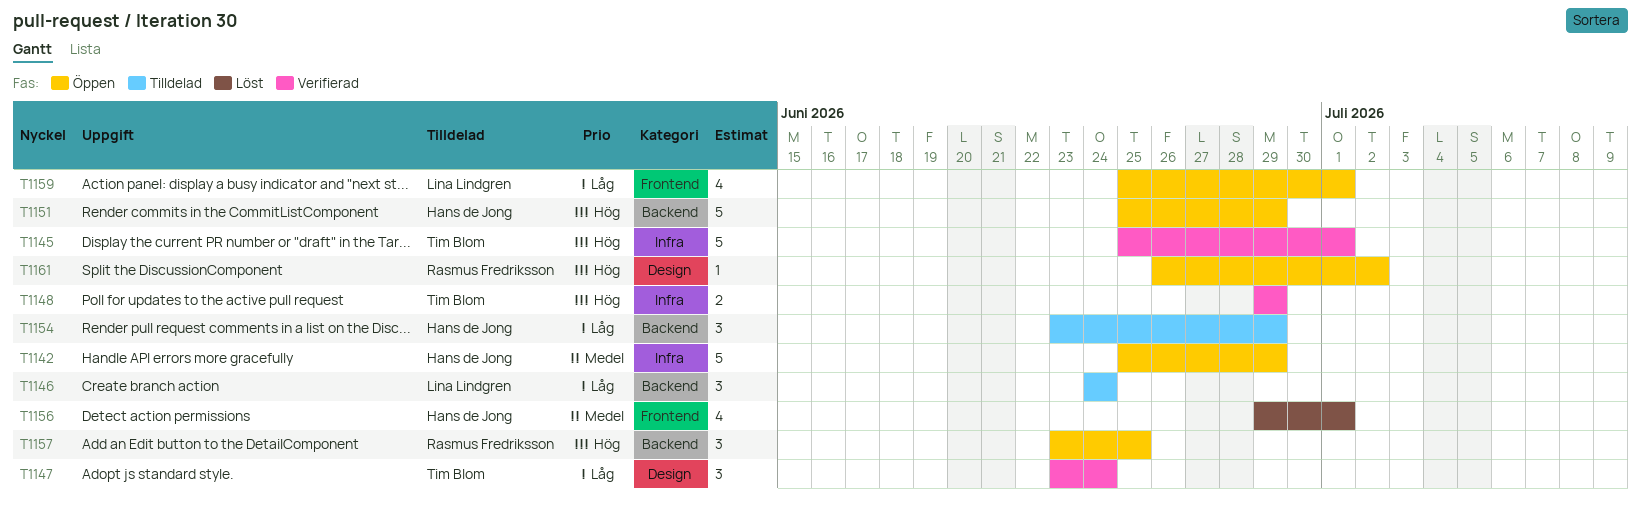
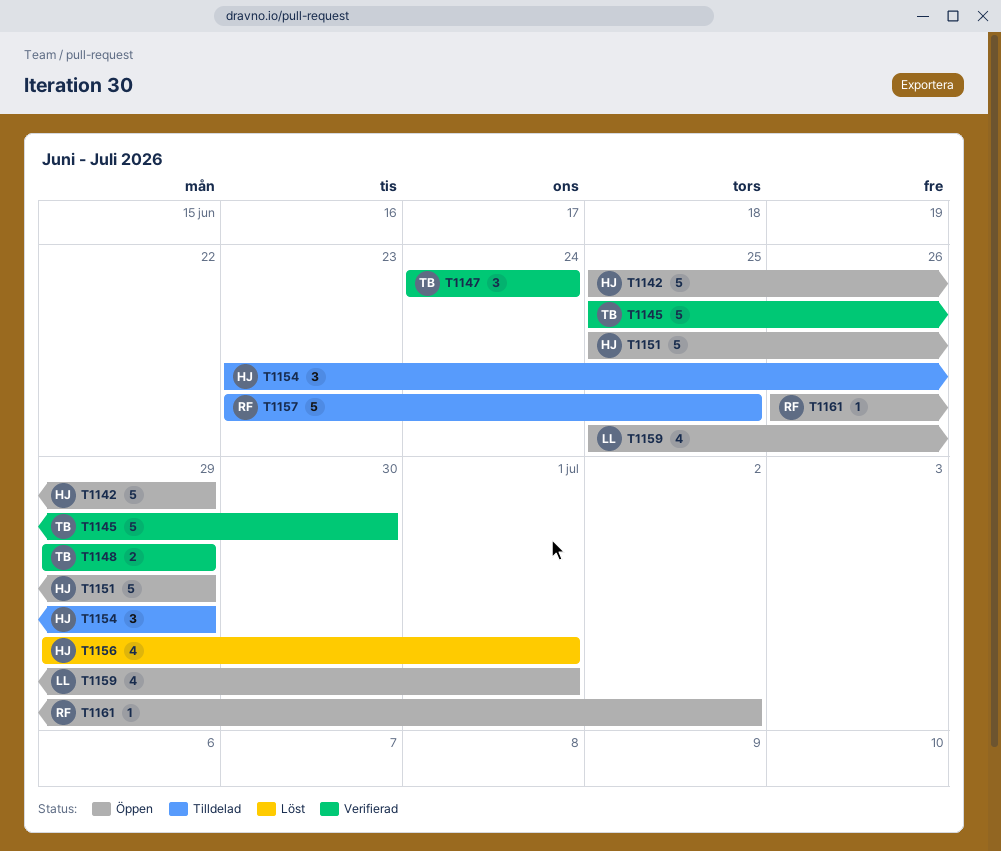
T1145, due: Jul 1 -> Jun 30
T1146: present -> none
T1147, start: Jun 23 -> Jun 24
T1157, status: Öppen -> Tilldelad
T1157, estimate: 3 -> 5

